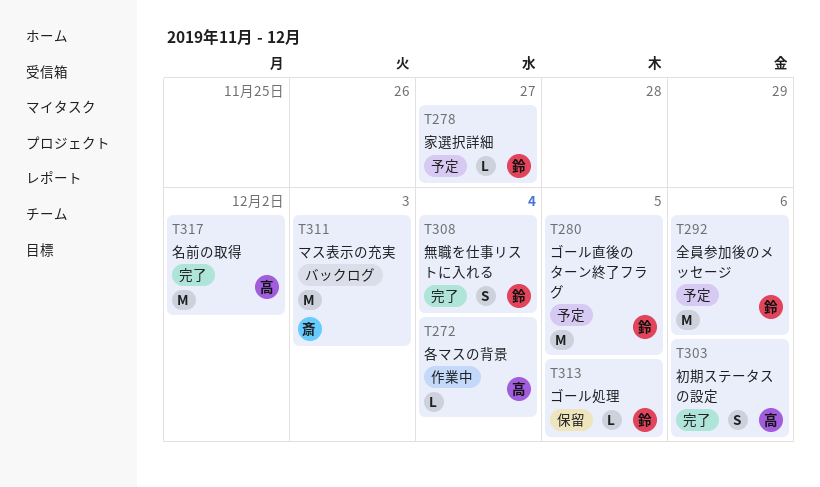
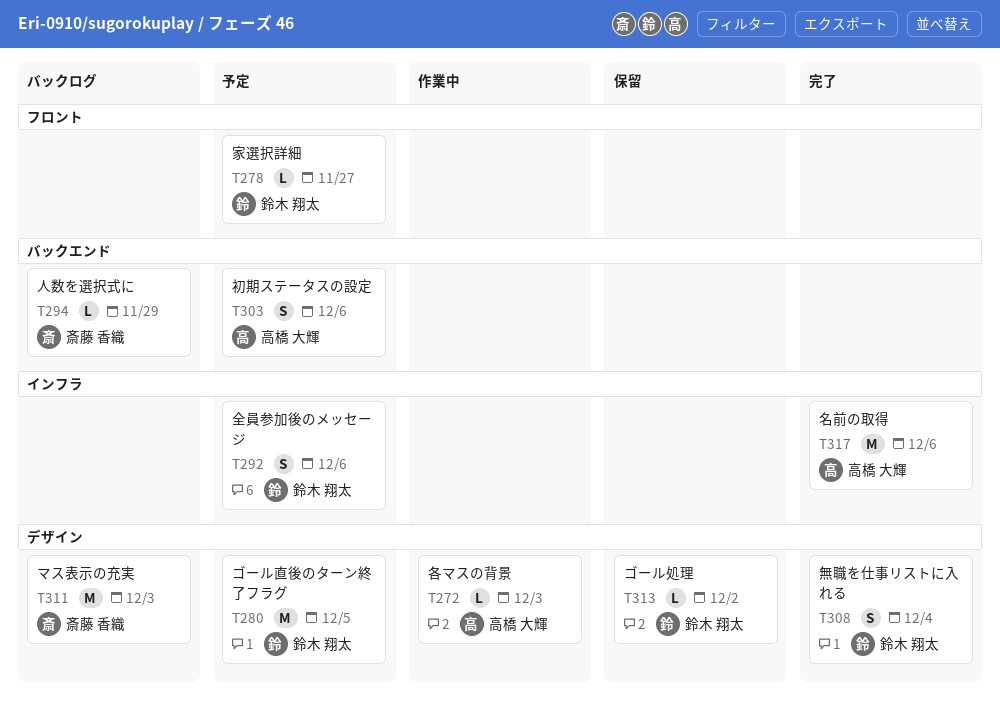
T272, due: Dec 4 -> Dec 3
T292, estimate: M -> S
T294: none -> present
T303, status: 完了 -> 予定
T313, due: Dec 5 -> Dec 2
T317, due: Dec 2 -> Dec 6

